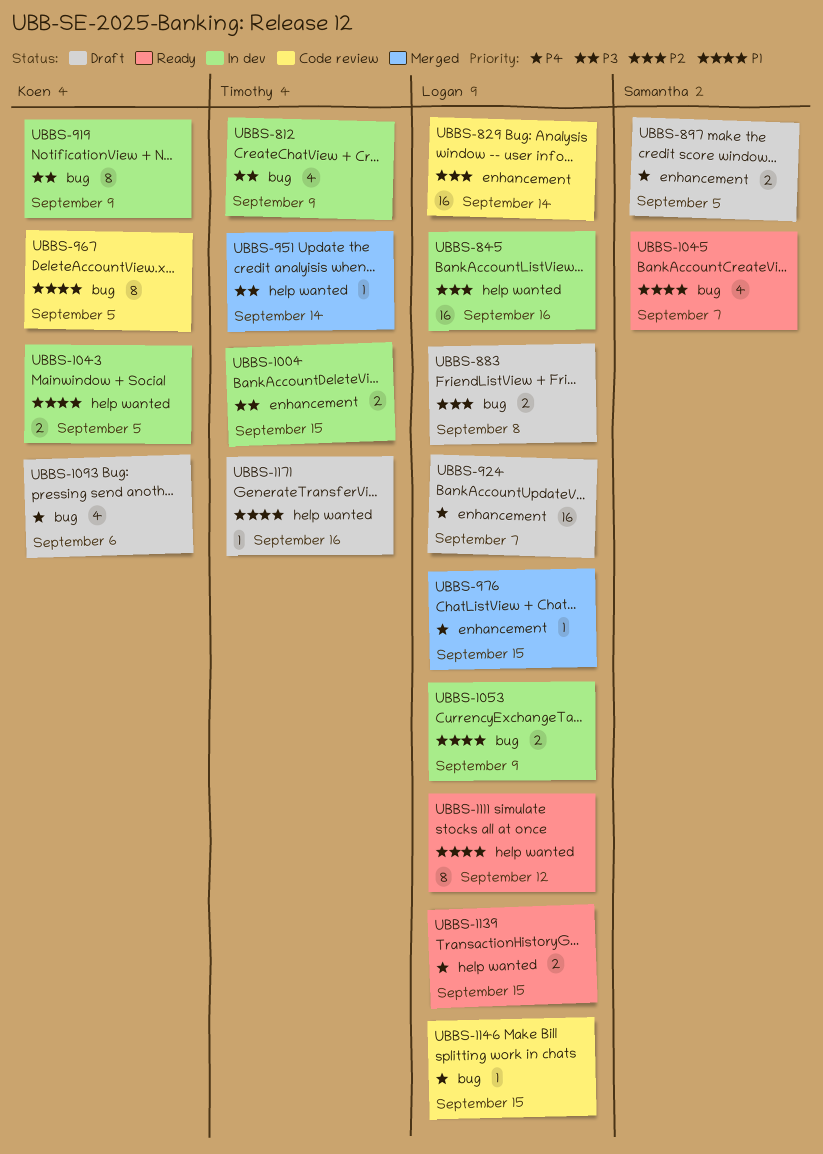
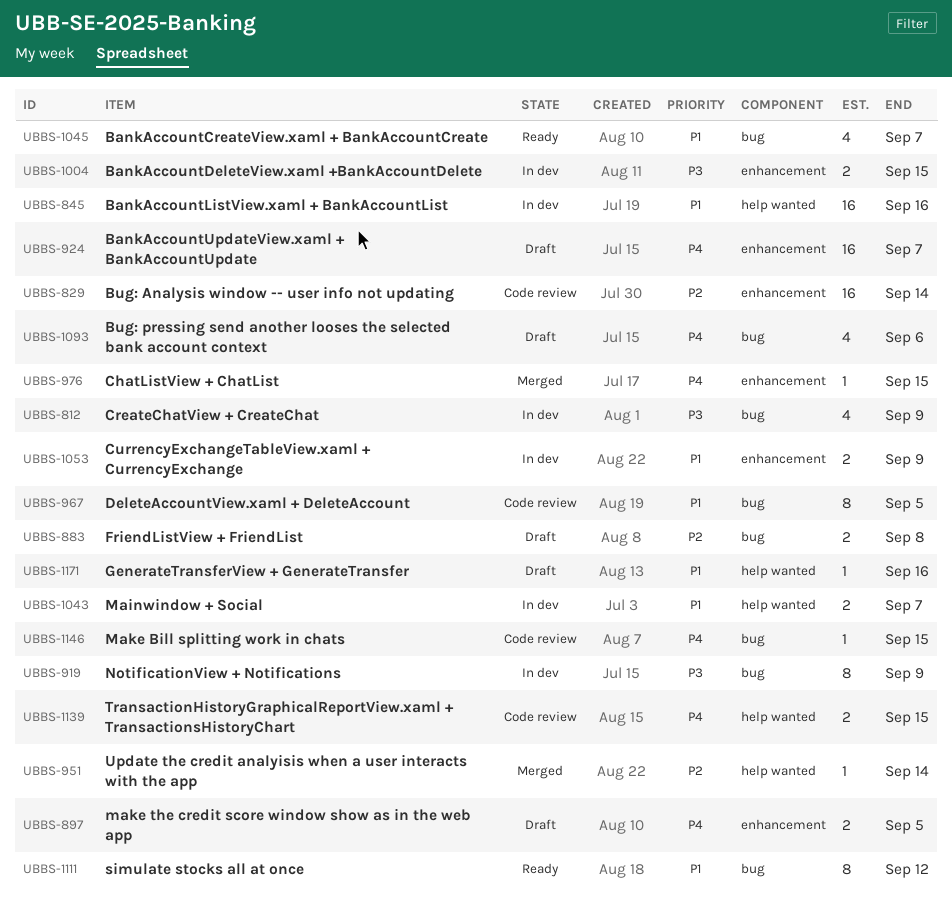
UBBS-845, priority: P2 -> P1
UBBS-951, priority: P3 -> P2
UBBS-1043, due: Sep 5 -> Sep 7
UBBS-1053, label: bug -> enhancement
UBBS-1111, label: help wanted -> bug
UBBS-1139, status: Ready -> Code review

